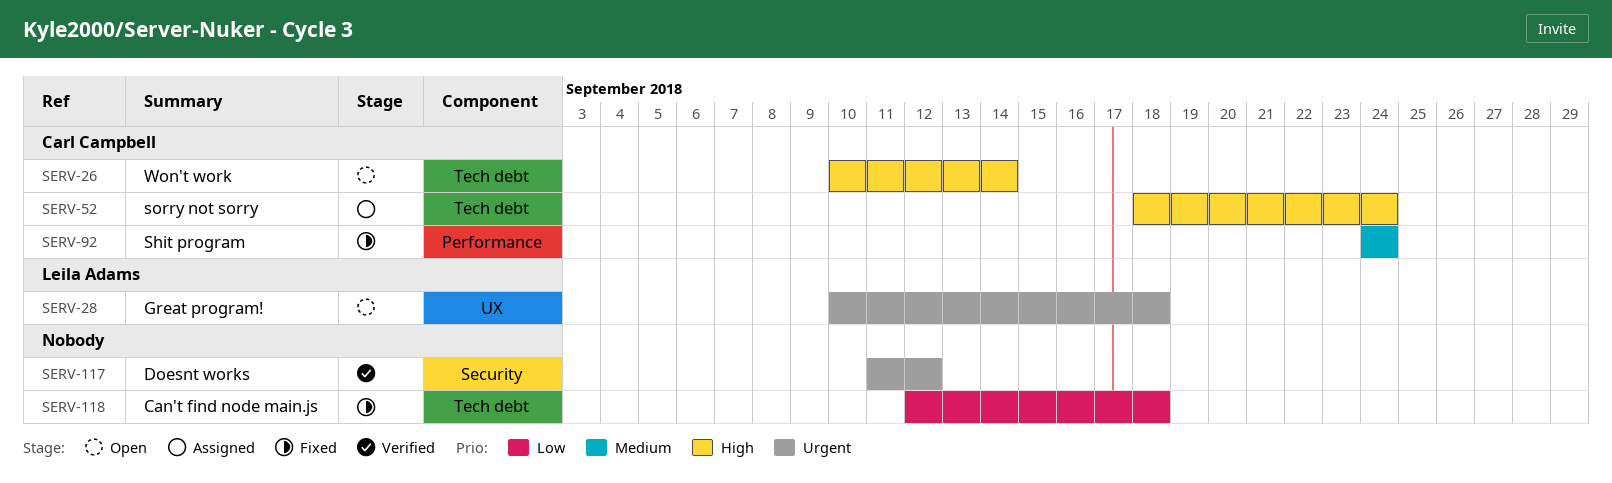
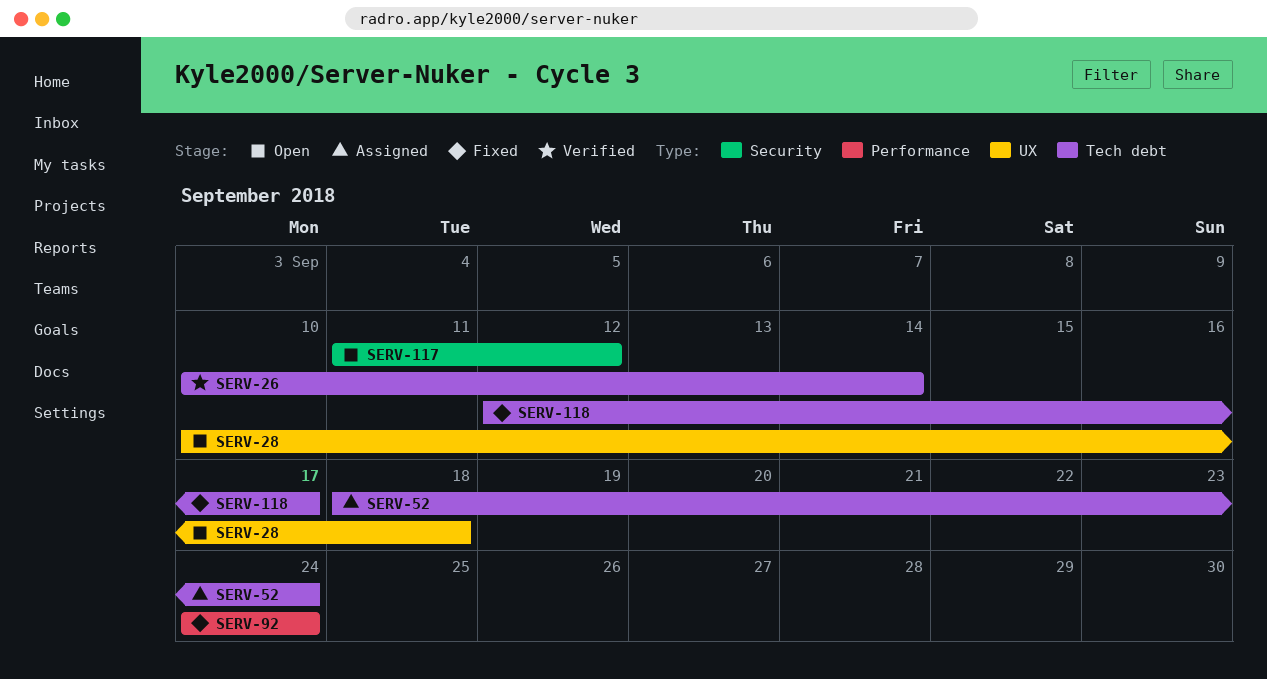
SERV-26, status: Open -> Verified
SERV-117, status: Verified -> Open
SERV-118, due: Sep 18 -> Sep 17

